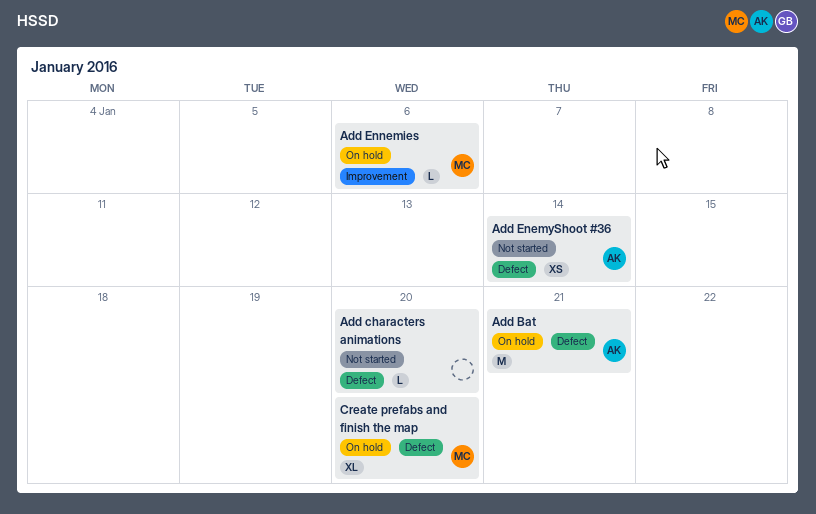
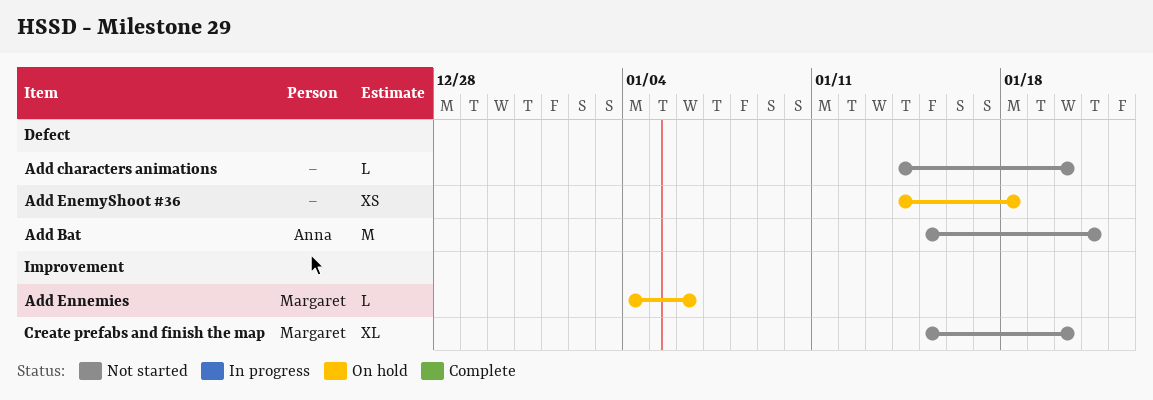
Add Bat, status: On hold -> Not started
Add EnemyShoot #36, status: Not started -> On hold
Add EnemyShoot #36, owner: Anna -> none
Add EnemyShoot #36, due: Jan 14 -> Jan 18
Create prefabs and finish the map, status: On hold -> Not started
Create prefabs and finish the map, label: Defect -> Improvement

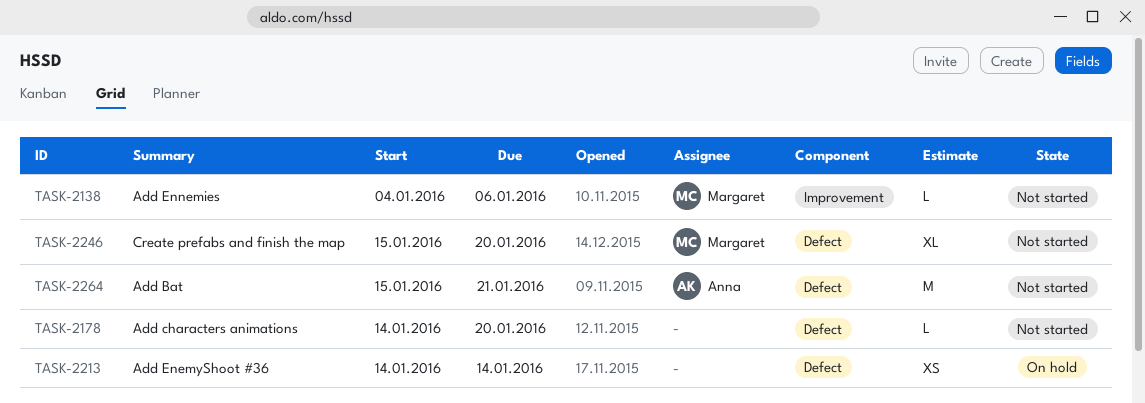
Add EnemyShoot #36, due: Jan 18 -> Jan 14
Add Ennemies, status: On hold -> Not started
Create prefabs and finish the map, label: Improvement -> Defect

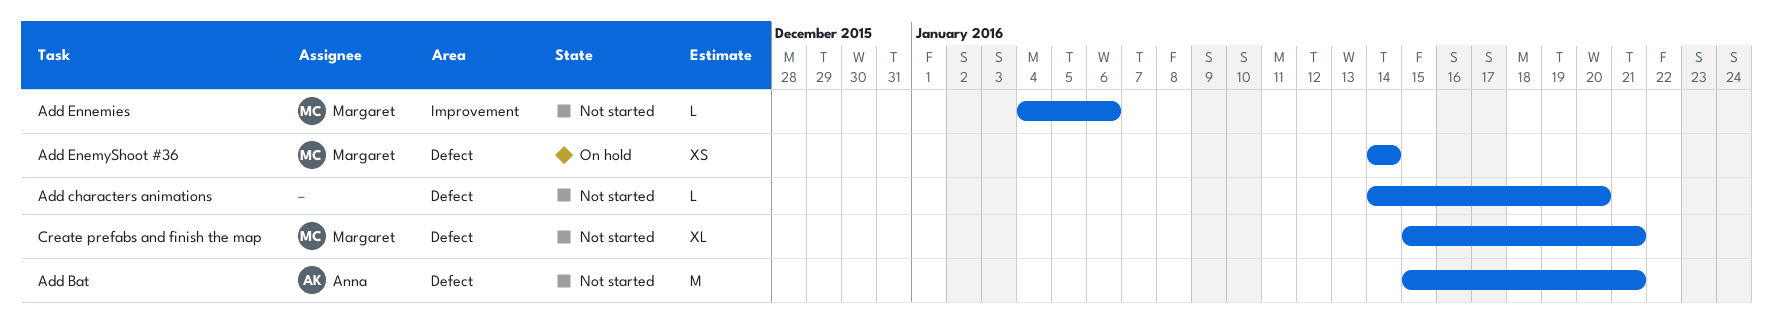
Add EnemyShoot #36, owner: none -> Margaret
Create prefabs and finish the map, due: Jan 20 -> Jan 21

